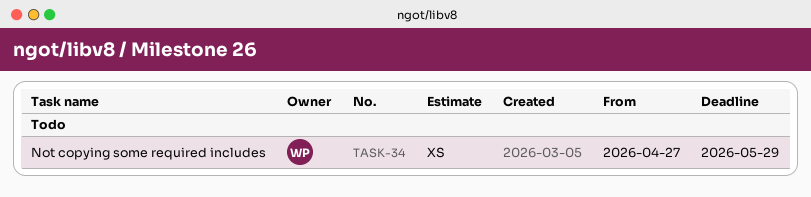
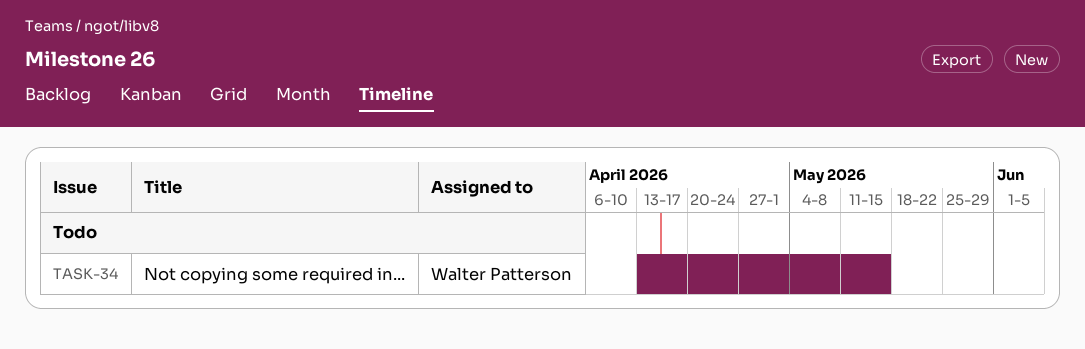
TASK-34, start: Apr 27 -> Apr 13
TASK-34, due: May 29 -> May 15

